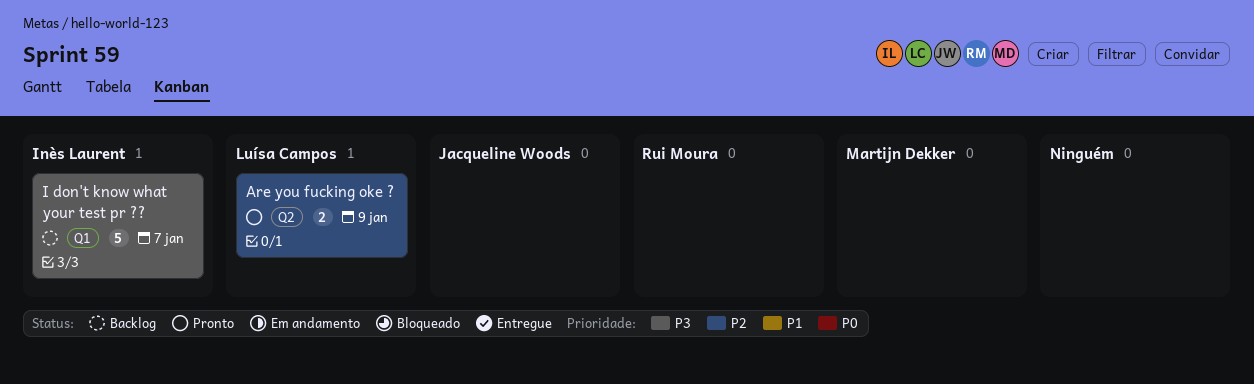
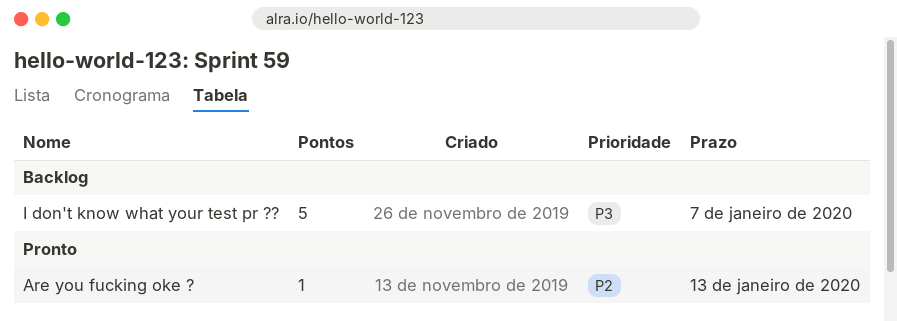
Are you fucking oke ?, estimate: 2 -> 1
Are you fucking oke ?, due: Jan 9 -> Jan 13

